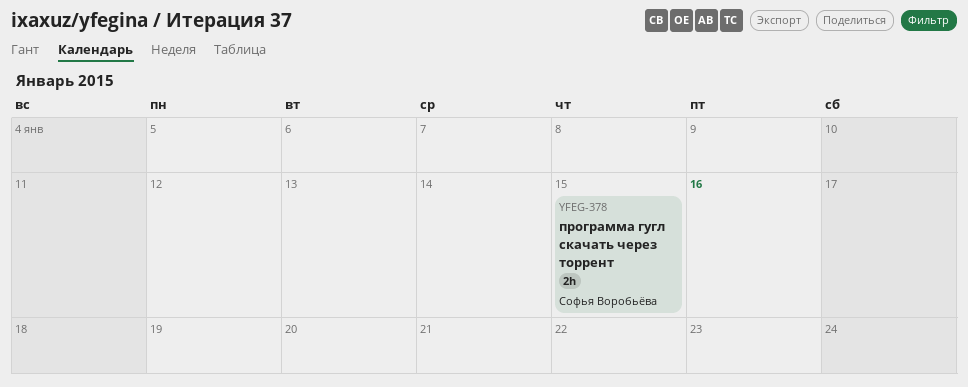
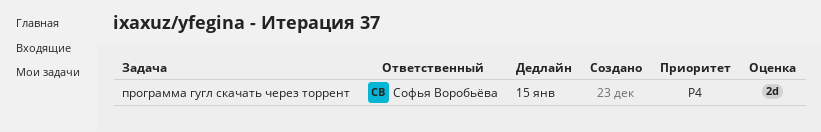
программа гугл скачать через торрент, estimate: 2h -> 2d

